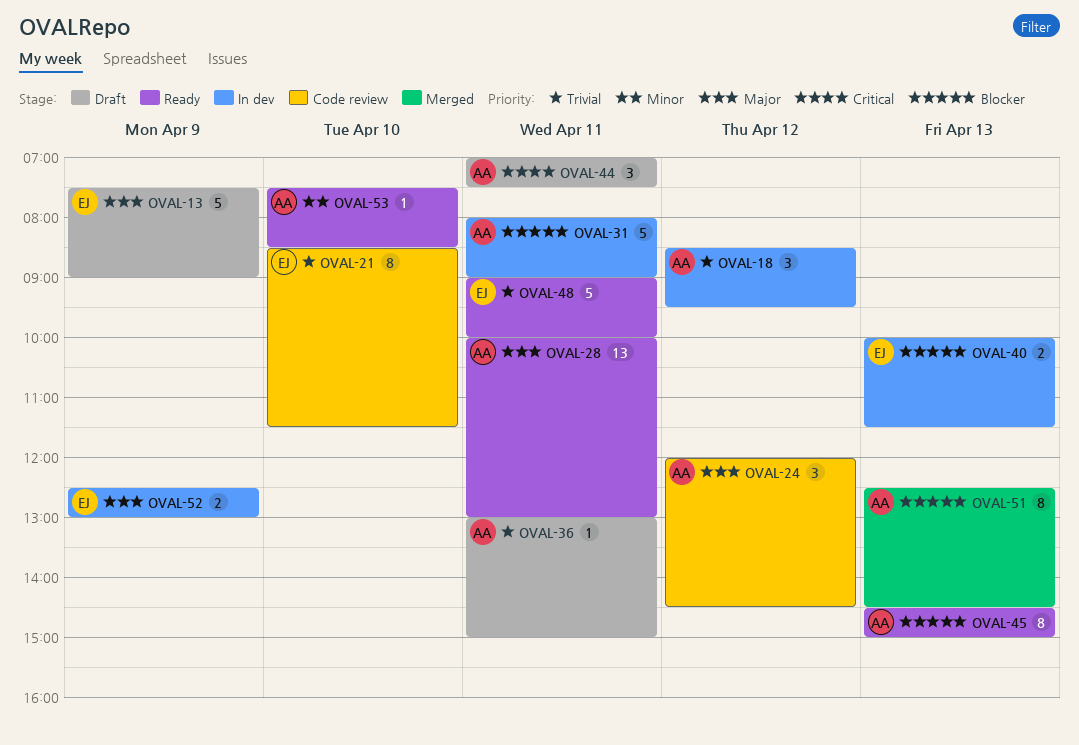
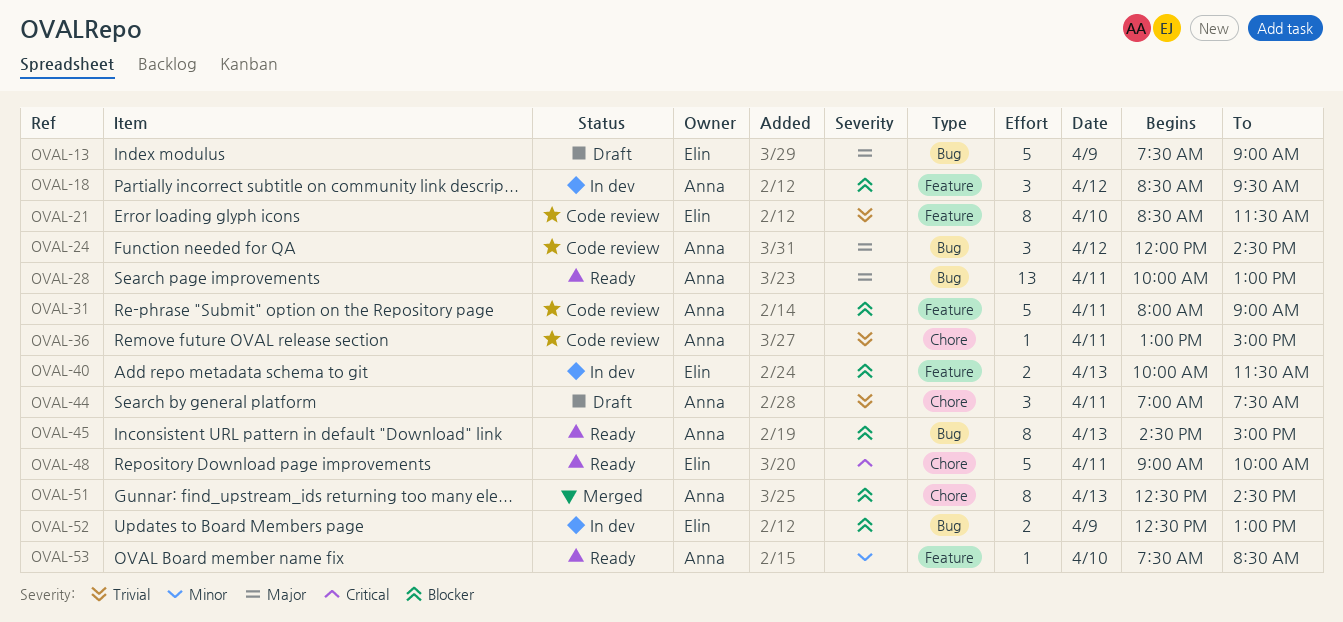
OVAL-18, priority: Trivial -> Blocker
OVAL-31, status: In dev -> Code review
OVAL-36, status: Draft -> Code review
OVAL-44, priority: Critical -> Trivial
OVAL-48, priority: Trivial -> Critical
OVAL-52, priority: Major -> Blocker

